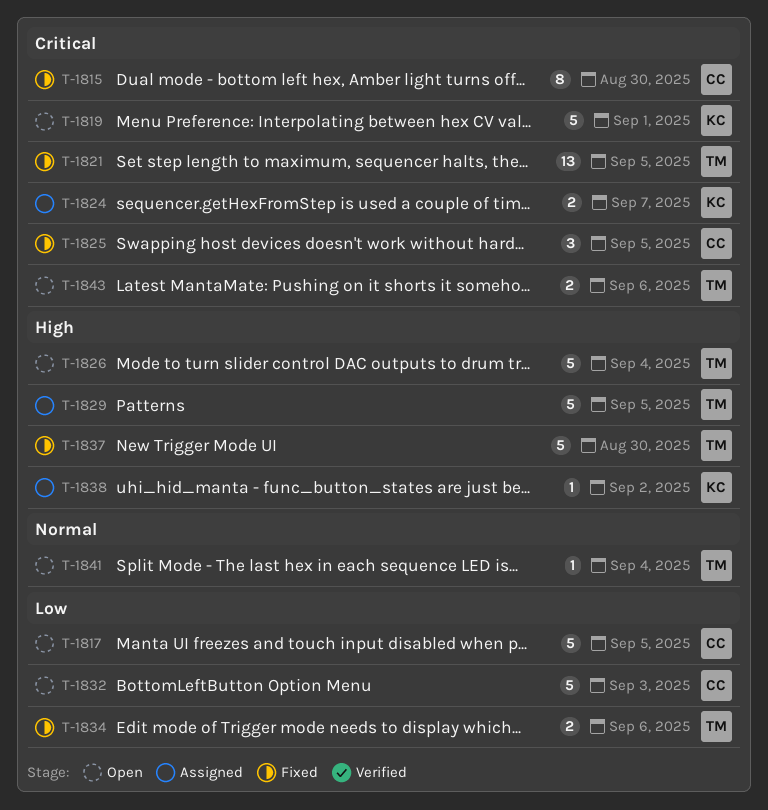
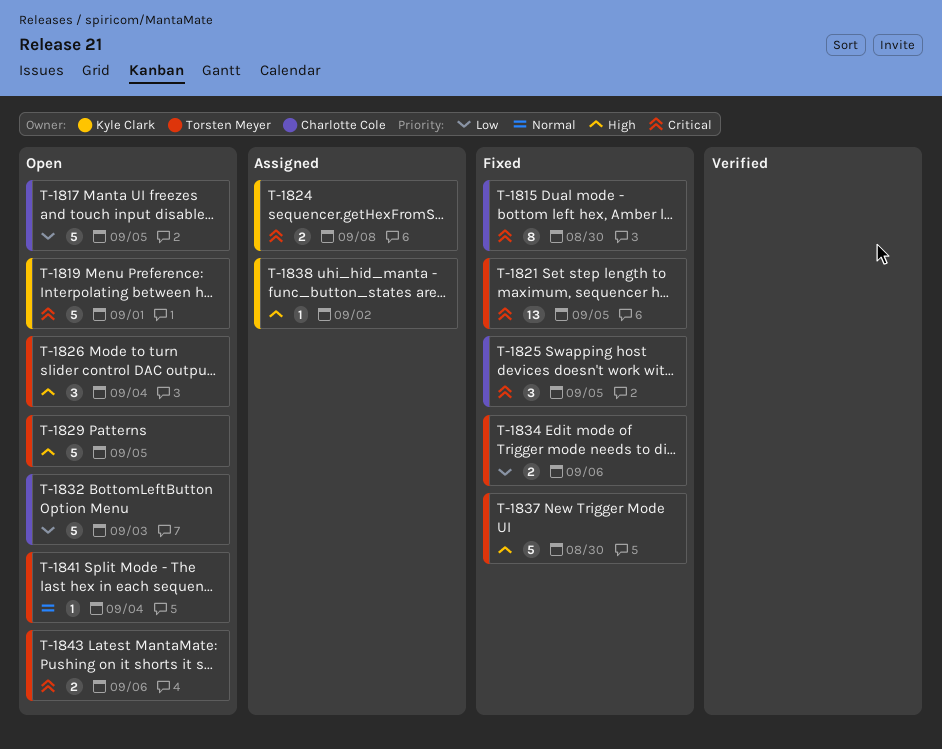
T-1824, due: Sep 7 -> Sep 8
T-1826, estimate: 5 -> 3
T-1829, status: Assigned -> Open

